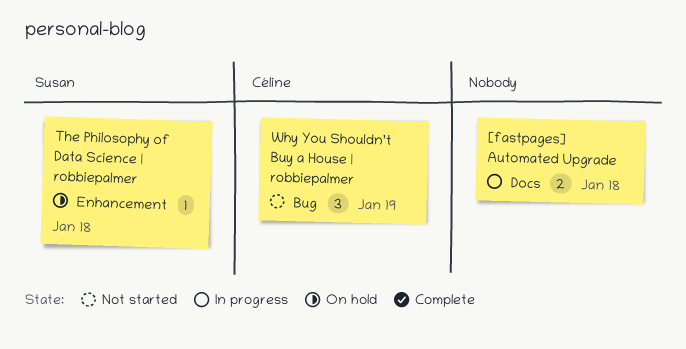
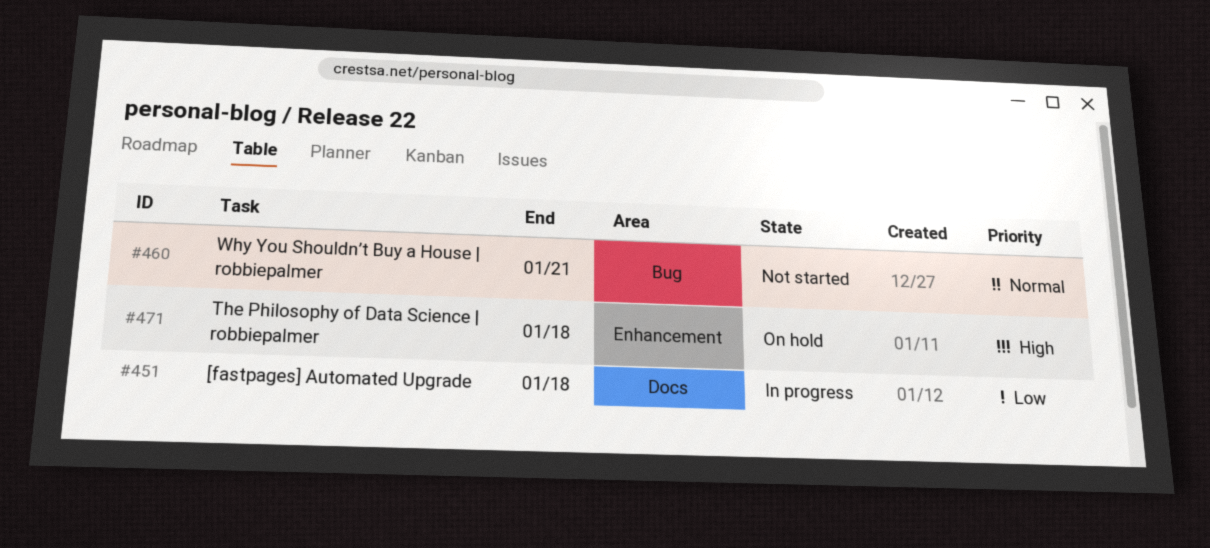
Why You Shouldn’t Buy a House | robbiepalmer, due: Jan 19 -> Jan 21

